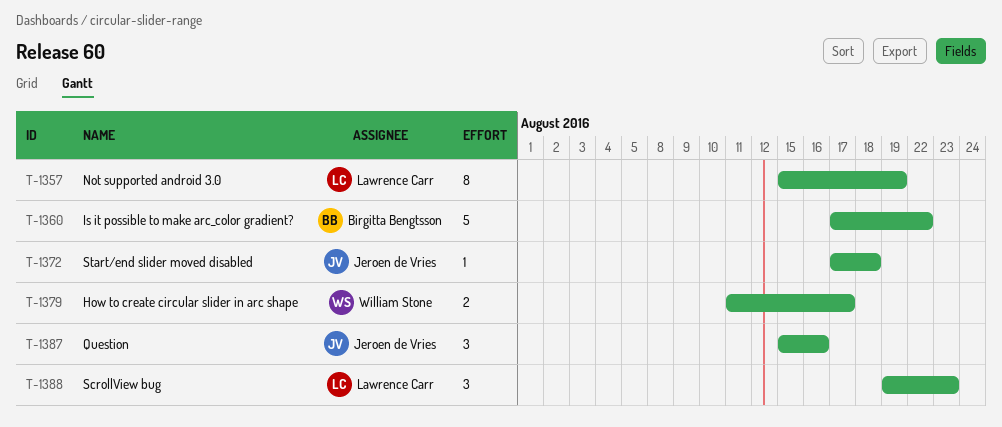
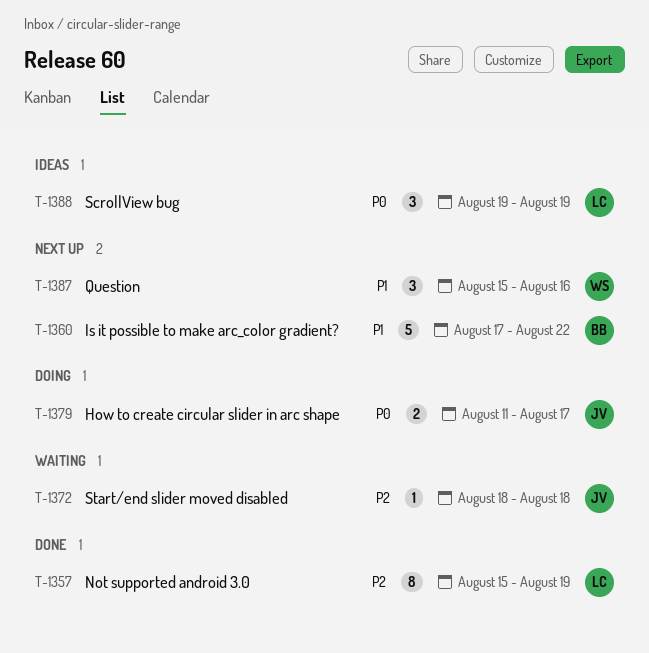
T-1372, start: Aug 17 -> Aug 18
T-1379, owner: William Stone -> Jeroen de Vries
T-1387, owner: Jeroen de Vries -> William Stone
T-1388, due: Aug 23 -> Aug 19

